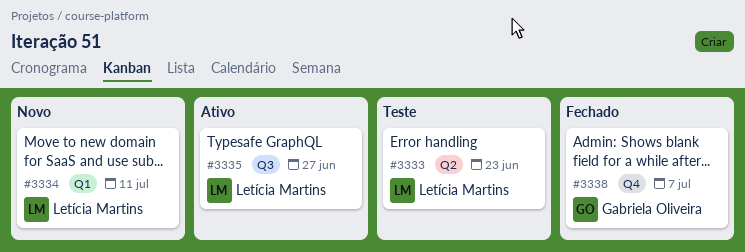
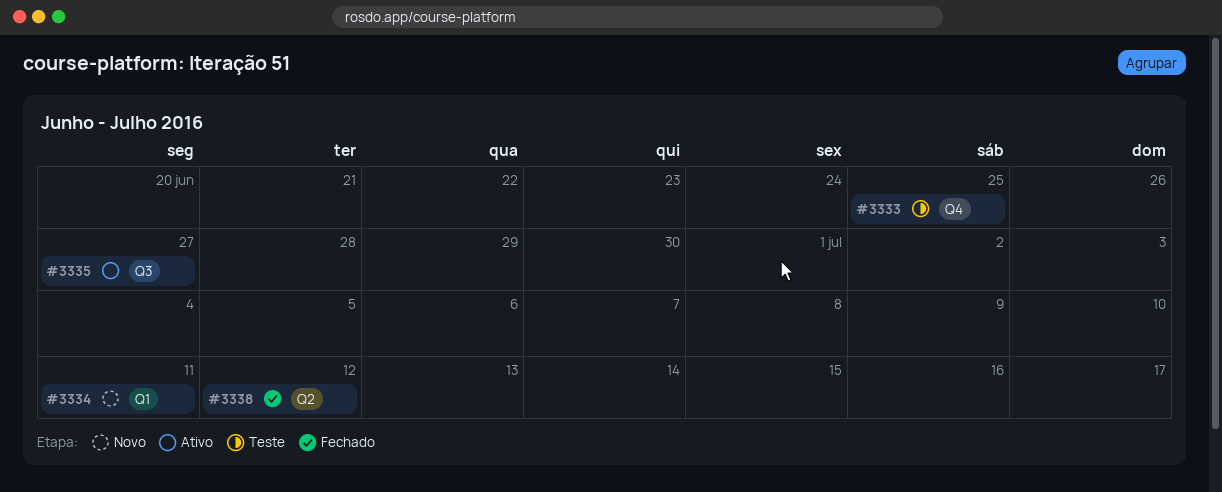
#3333, label: Q2 -> Q4
#3333, due: Jun 23 -> Jun 25
#3338, label: Q4 -> Q2
#3338, due: Jul 7 -> Jul 12

